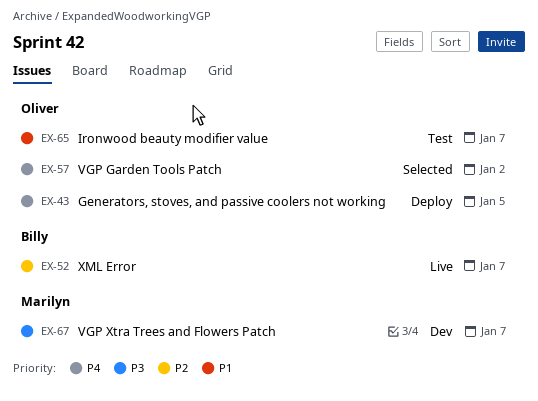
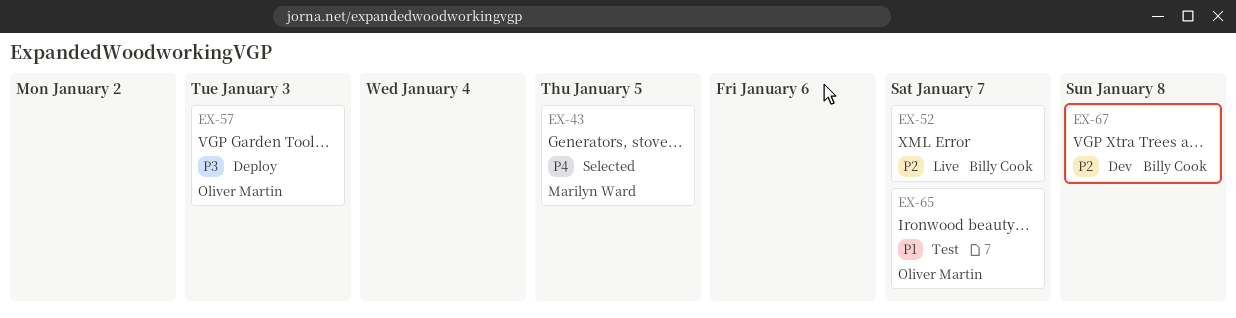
EX-43, status: Deploy -> Selected
EX-43, owner: Oliver Martin -> Marilyn Ward
EX-57, status: Selected -> Deploy
EX-57, priority: P4 -> P3
EX-57, due: Jan 2 -> Jan 3
EX-67, owner: Marilyn Ward -> Billy Cook
EX-67, priority: P3 -> P2
EX-67, due: Jan 7 -> Jan 8

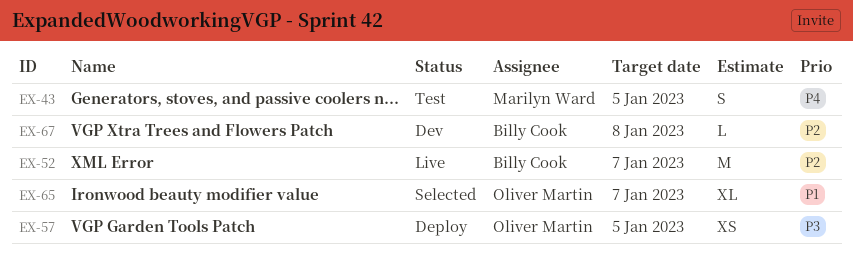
EX-43, status: Selected -> Test
EX-57, due: Jan 3 -> Jan 5
EX-65, status: Test -> Selected

